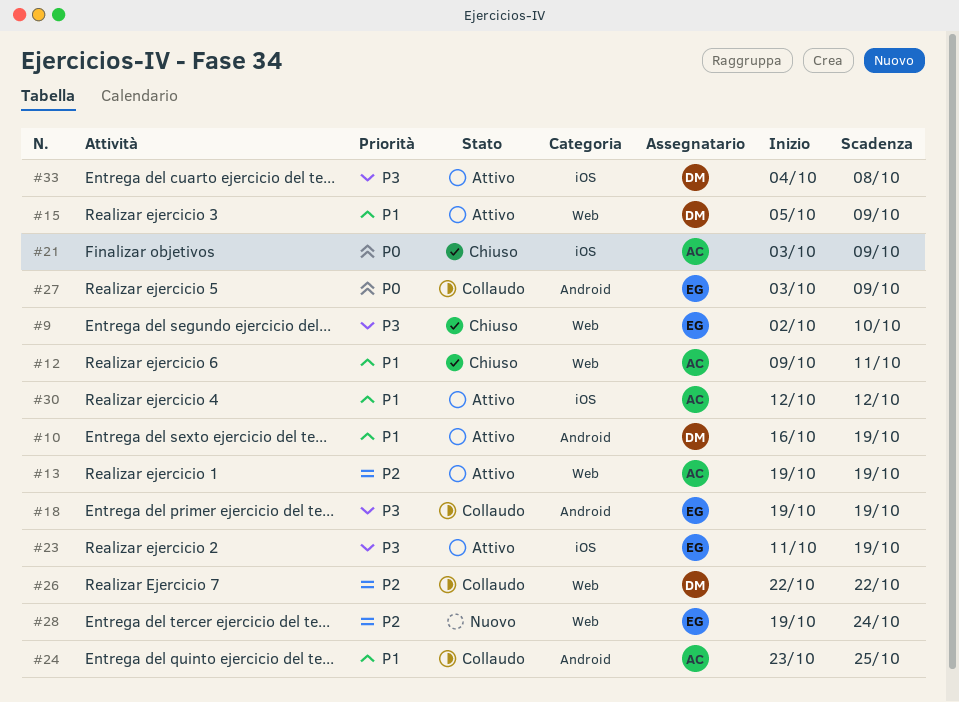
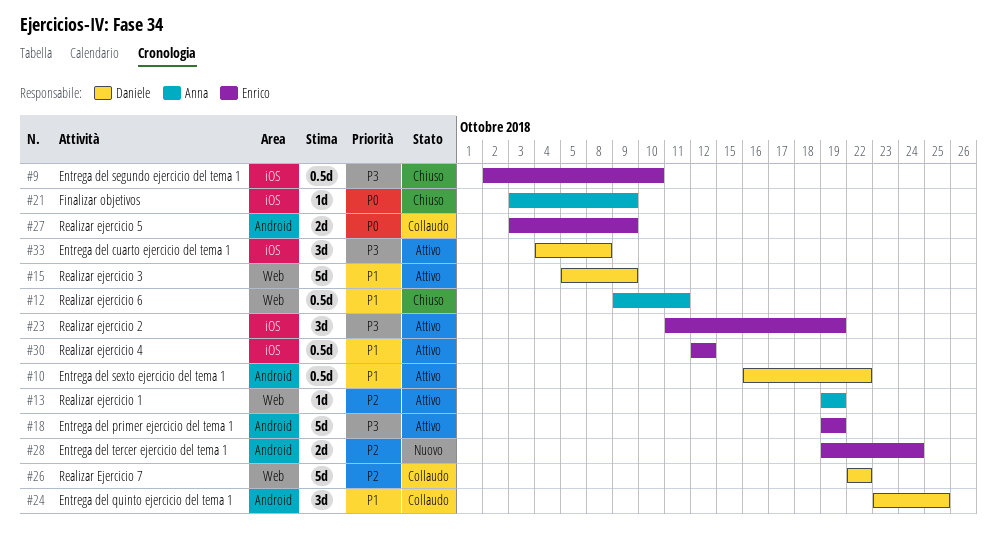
#9, label: Web -> iOS
#10, due: Oct 19 -> Oct 22
#18, status: Collaudo -> Attivo
#24, owner: Anna -> Daniele
#28, label: Web -> Android
#30, owner: Anna -> Enrico

